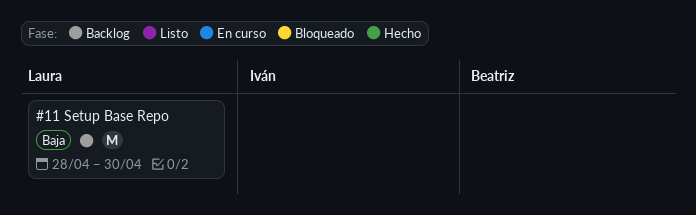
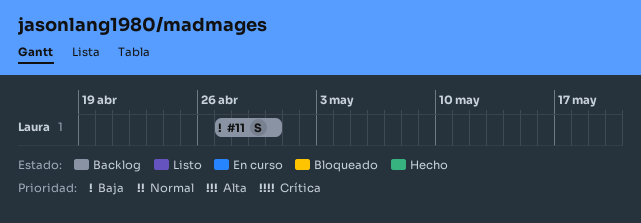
#11, estimate: M -> S
#11, start: Apr 28 -> Apr 27

